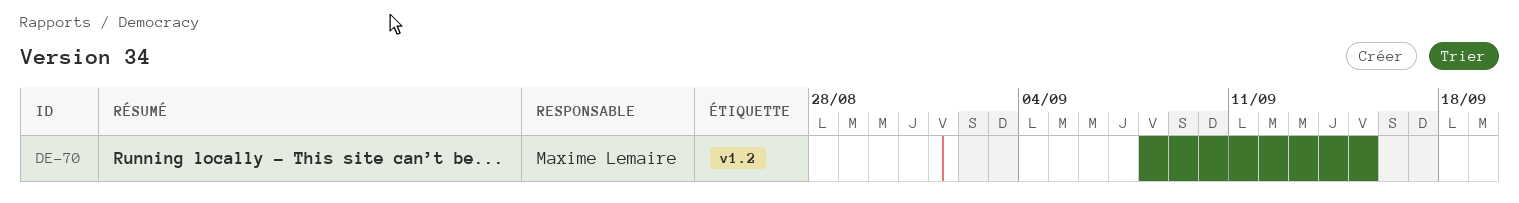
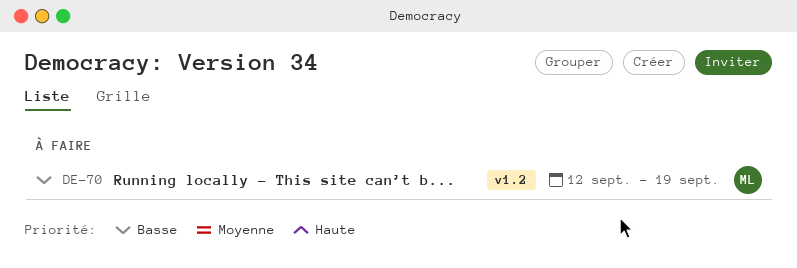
DE-70, start: Sep 8 -> Sep 12
DE-70, due: Sep 15 -> Sep 19

